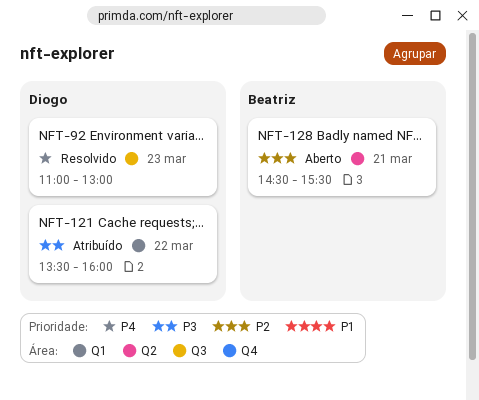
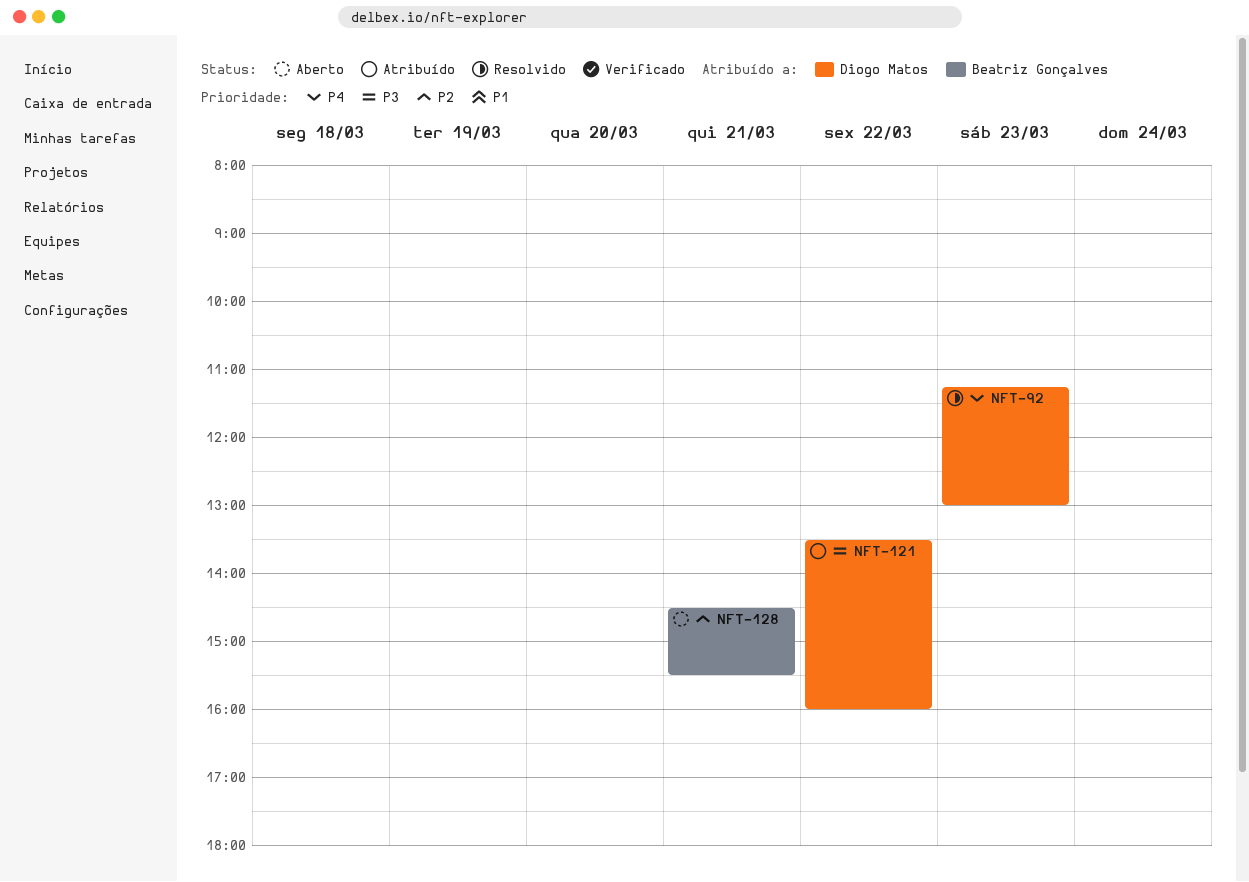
NFT-92, begins: 11:00 -> 11:15

